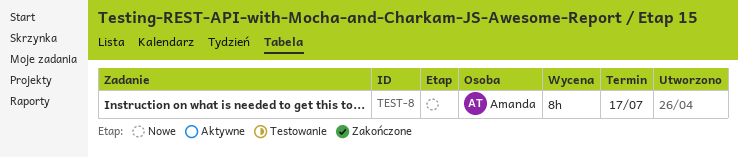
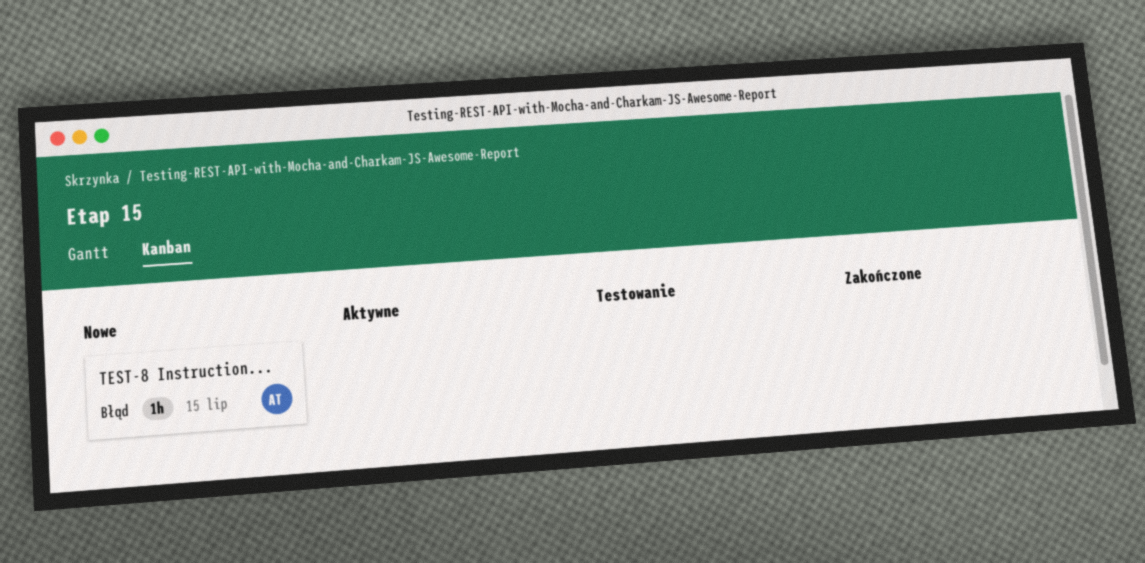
TEST-8, estimate: 8h -> 1h
TEST-8, due: Jul 17 -> Jul 15

